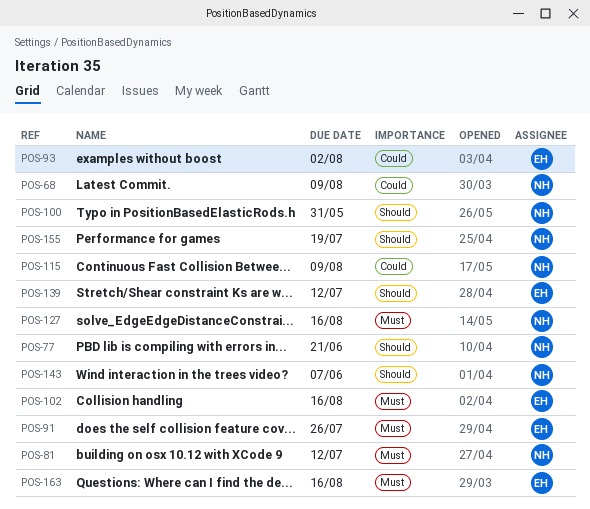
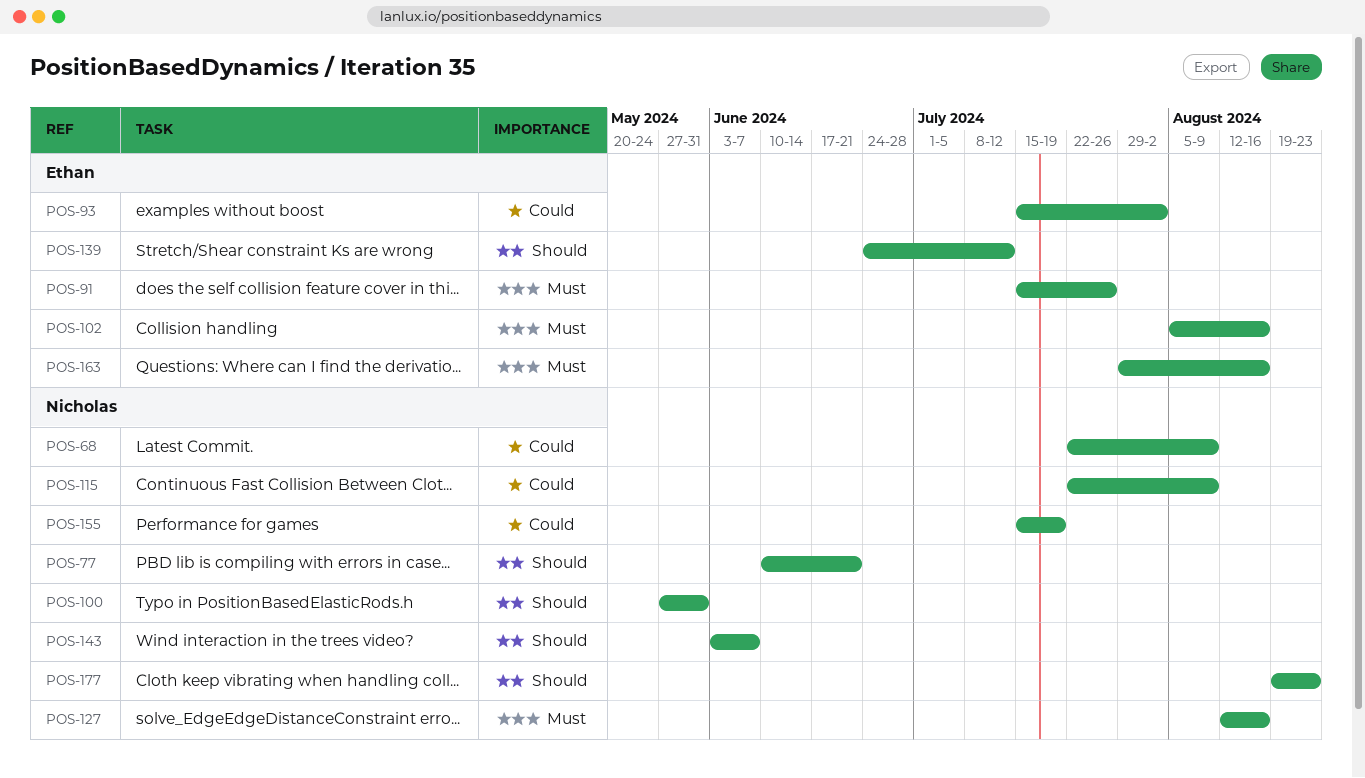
POS-81: present -> none
POS-155, priority: Should -> Could
POS-177: none -> present

